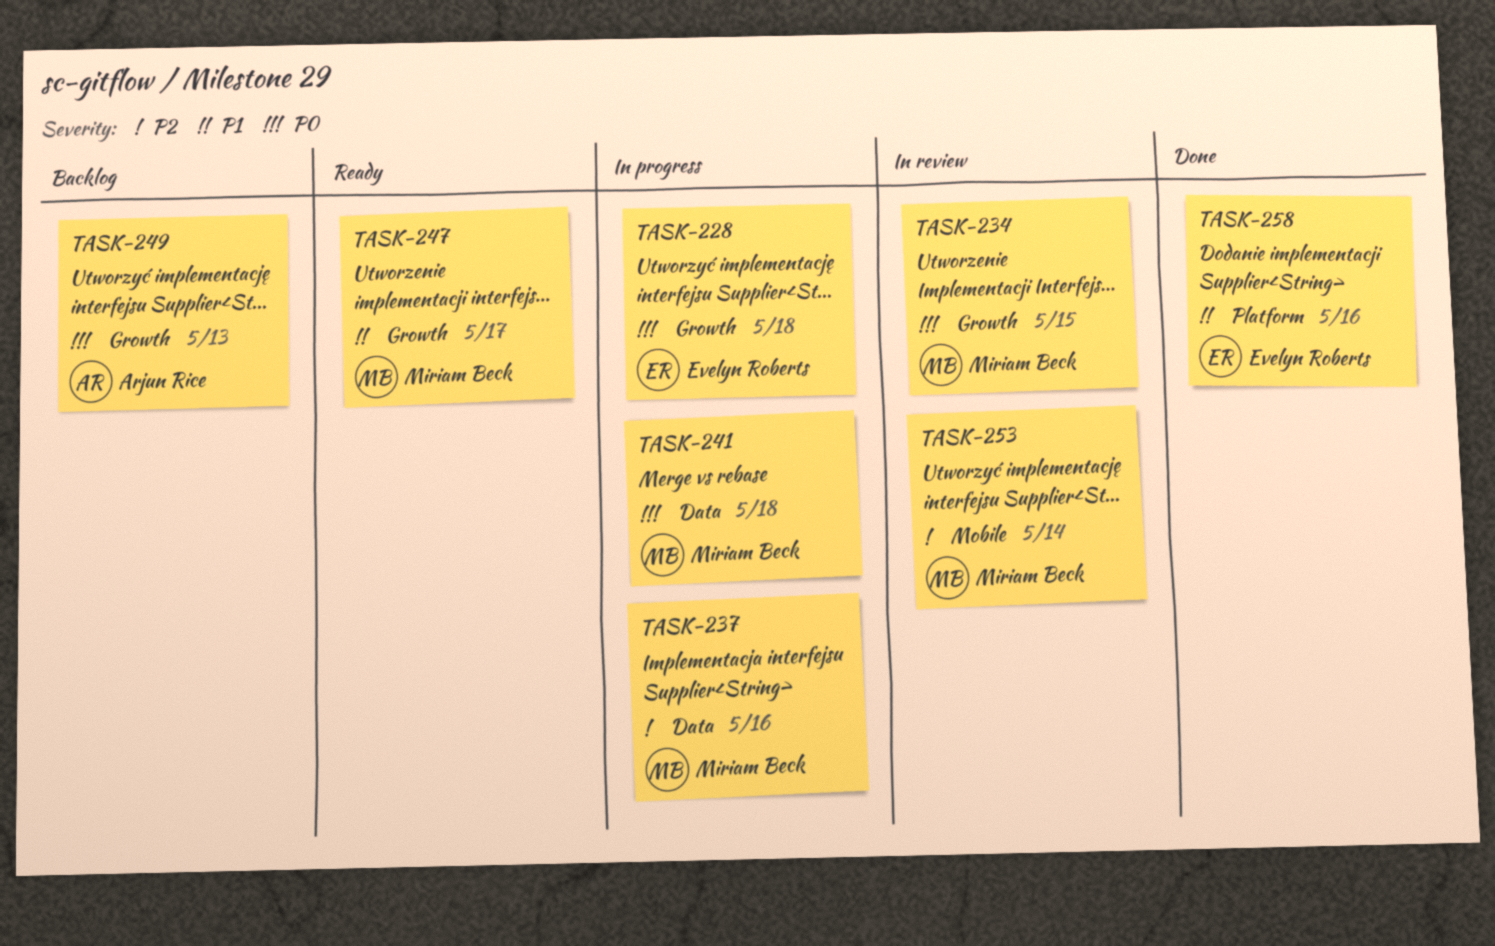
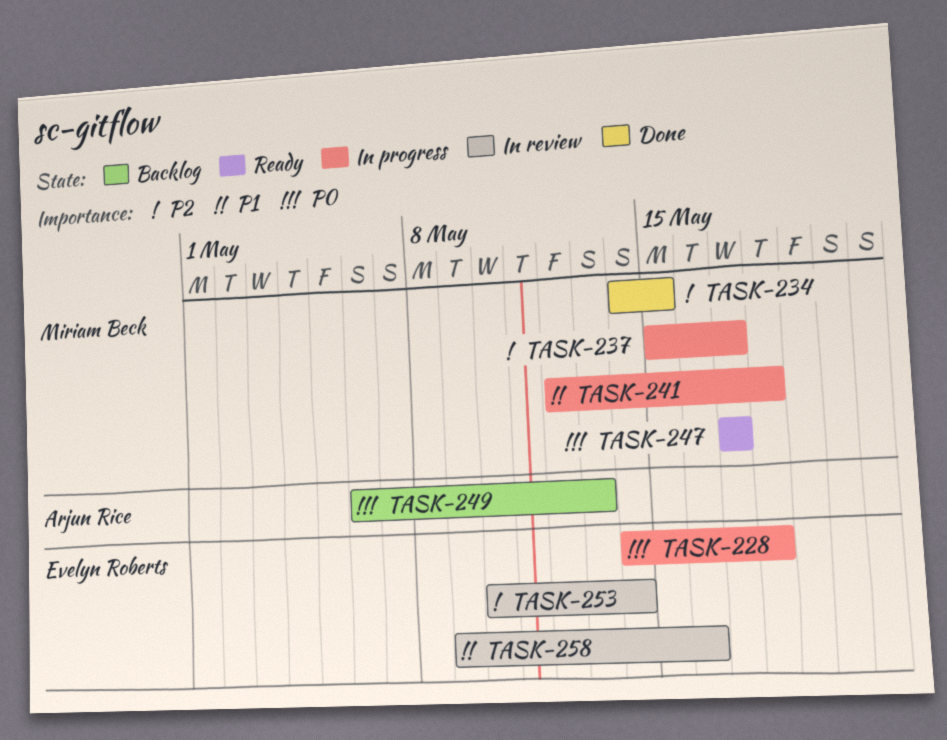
TASK-234, status: In review -> Done
TASK-234, priority: P0 -> P2
TASK-237, due: May 16 -> May 17
TASK-241, priority: P0 -> P1
TASK-247, priority: P1 -> P0
TASK-253, owner: Miriam Beck -> Evelyn Roberts
TASK-258, status: Done -> In review

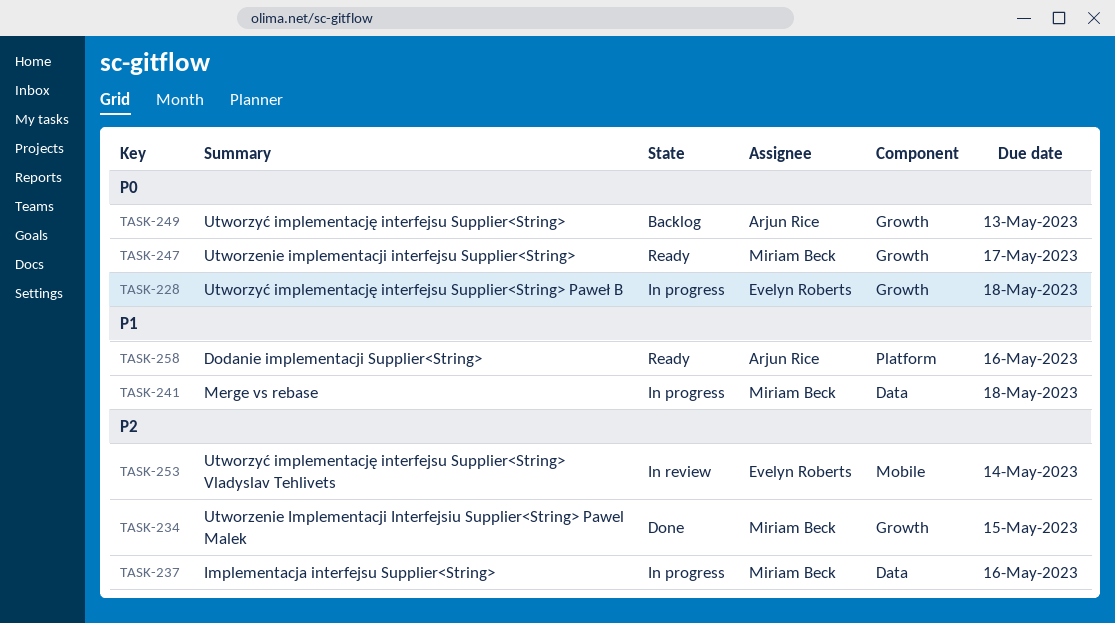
TASK-237, due: May 17 -> May 16
TASK-258, status: In review -> Ready
TASK-258, owner: Evelyn Roberts -> Arjun Rice

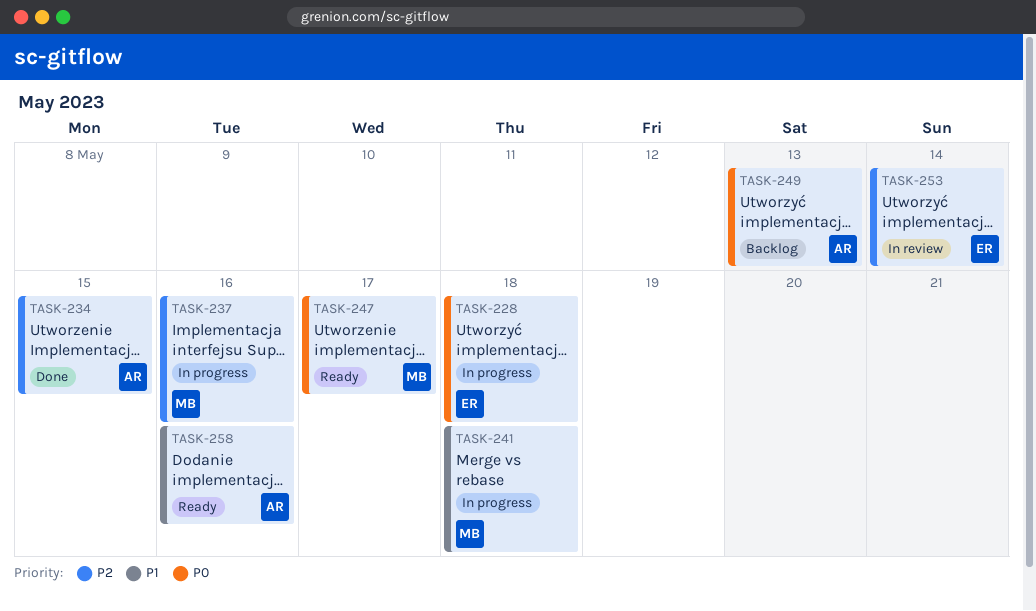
TASK-234, owner: Miriam Beck -> Arjun Rice

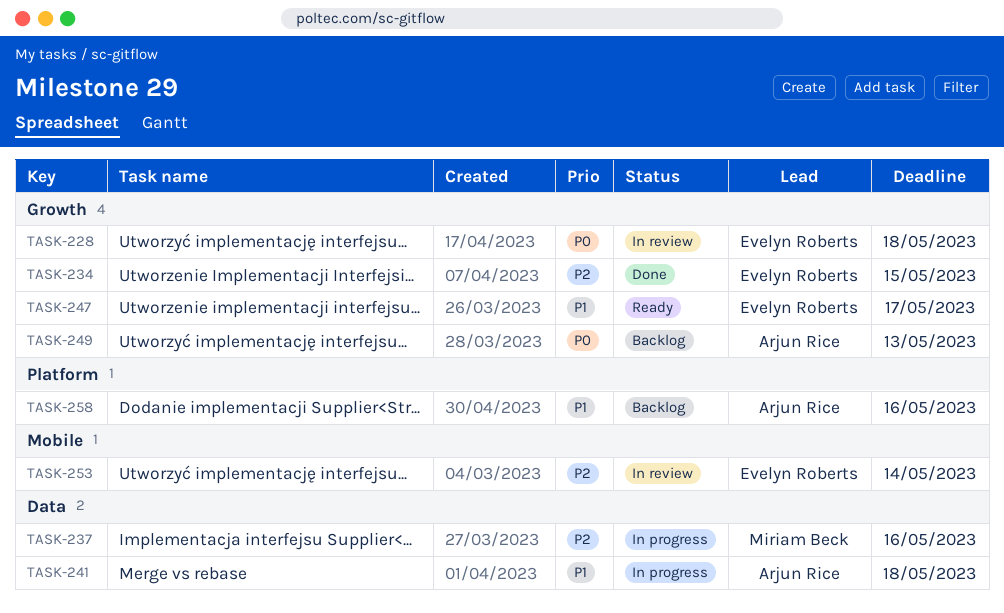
TASK-228, status: In progress -> In review
TASK-234, owner: Arjun Rice -> Evelyn Roberts
TASK-241, owner: Miriam Beck -> Arjun Rice
TASK-247, owner: Miriam Beck -> Evelyn Roberts
TASK-247, priority: P0 -> P1
TASK-258, status: Ready -> Backlog

